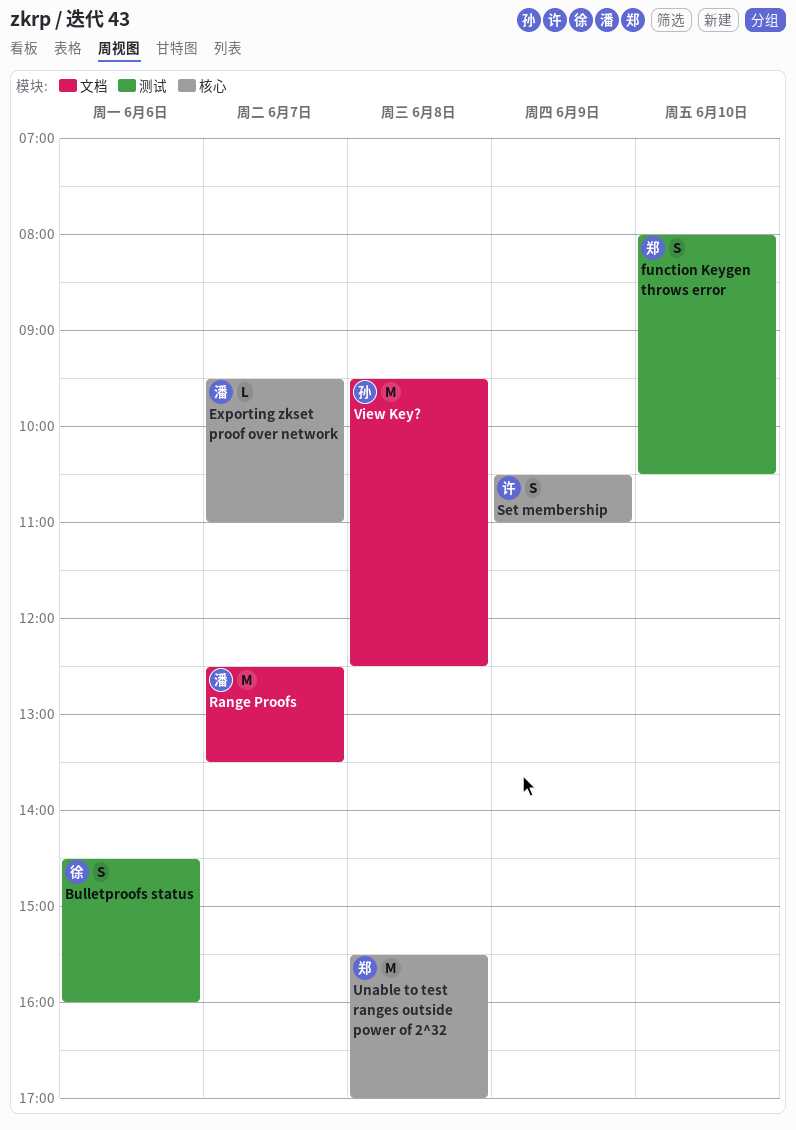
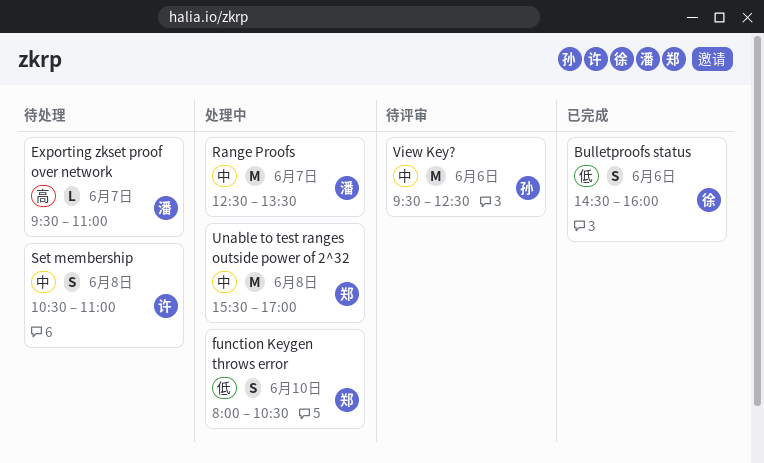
Set membership, day: Jun 9 -> Jun 8
View Key?, day: Jun 8 -> Jun 6

